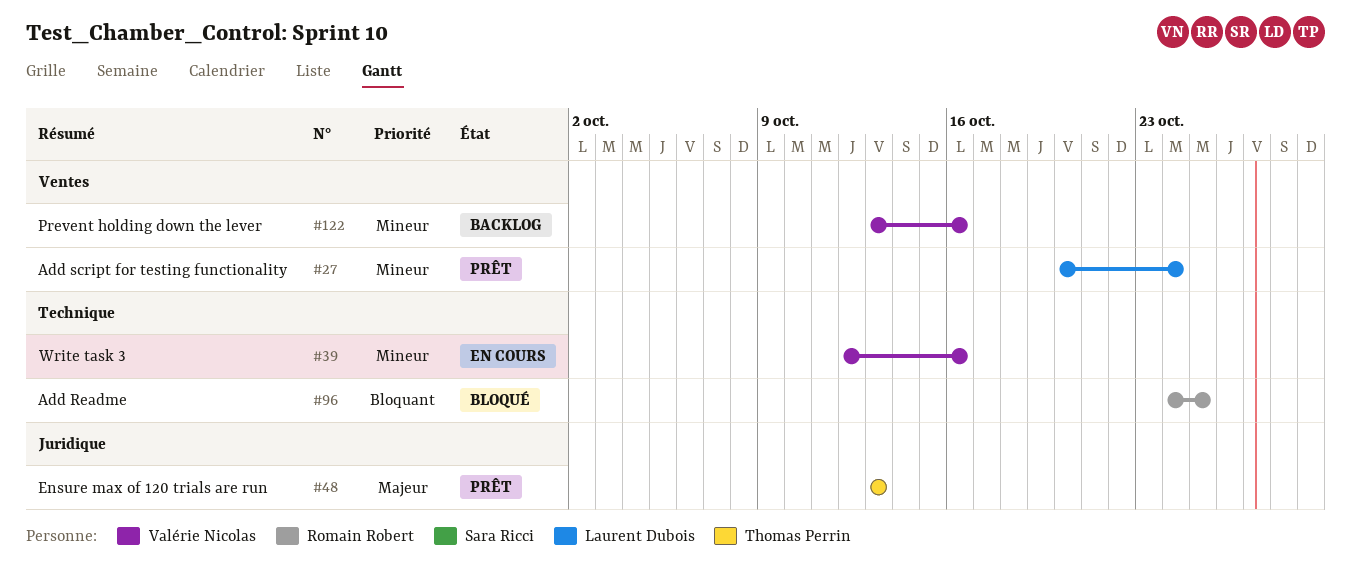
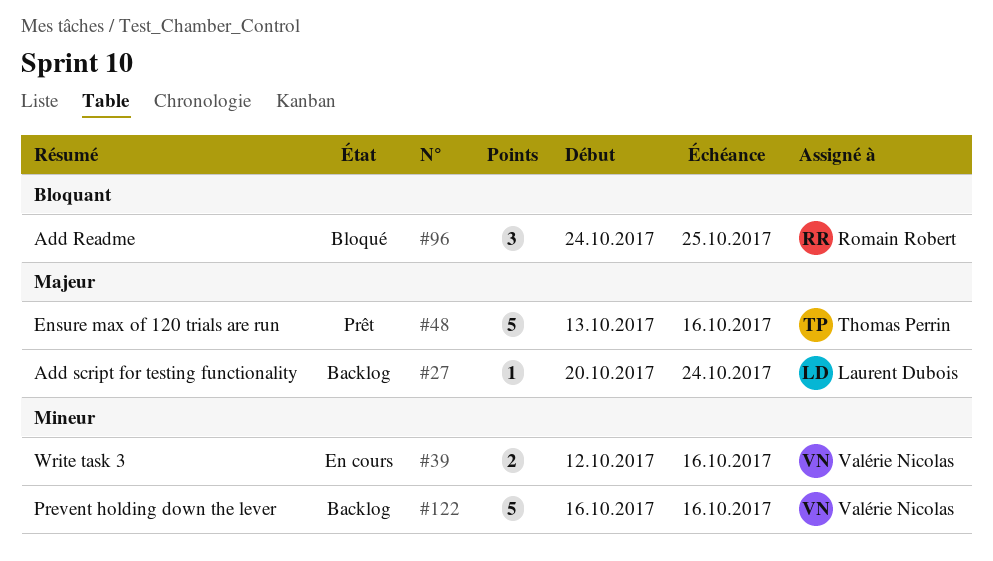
#27, status: Prêt -> Backlog
#27, priority: Mineur -> Majeur
#48, due: Oct 13 -> Oct 16
#122, start: Oct 13 -> Oct 16

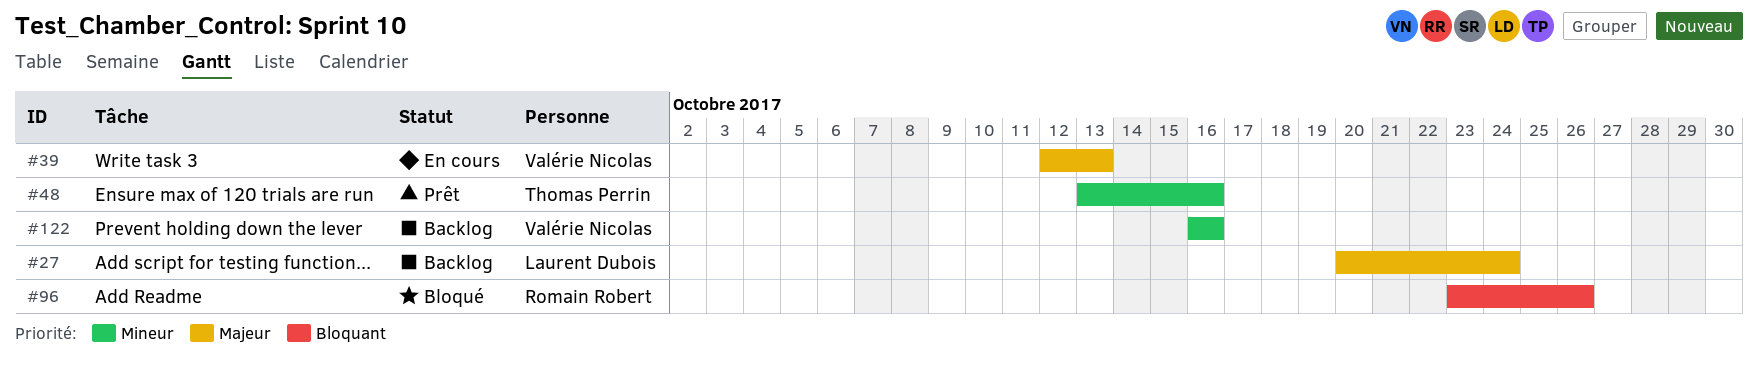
#39, priority: Mineur -> Majeur
#39, due: Oct 16 -> Oct 13
#48, priority: Majeur -> Mineur
#96, start: Oct 24 -> Oct 23
#96, due: Oct 25 -> Oct 26

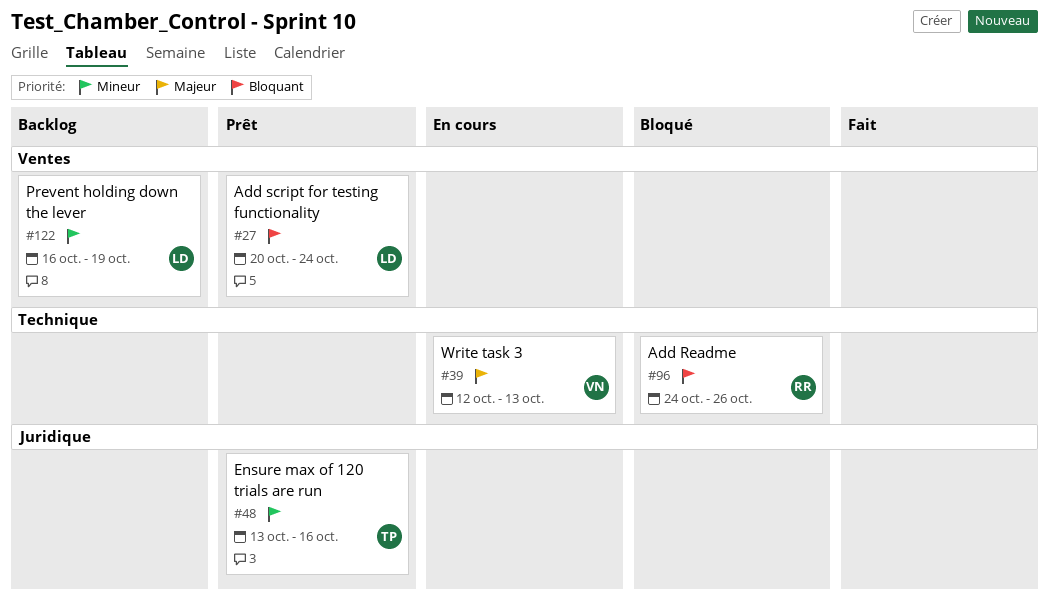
#27, status: Backlog -> Prêt
#27, priority: Majeur -> Bloquant
#96, start: Oct 23 -> Oct 24
#122, owner: Valérie Nicolas -> Laurent Dubois
#122, due: Oct 16 -> Oct 19

